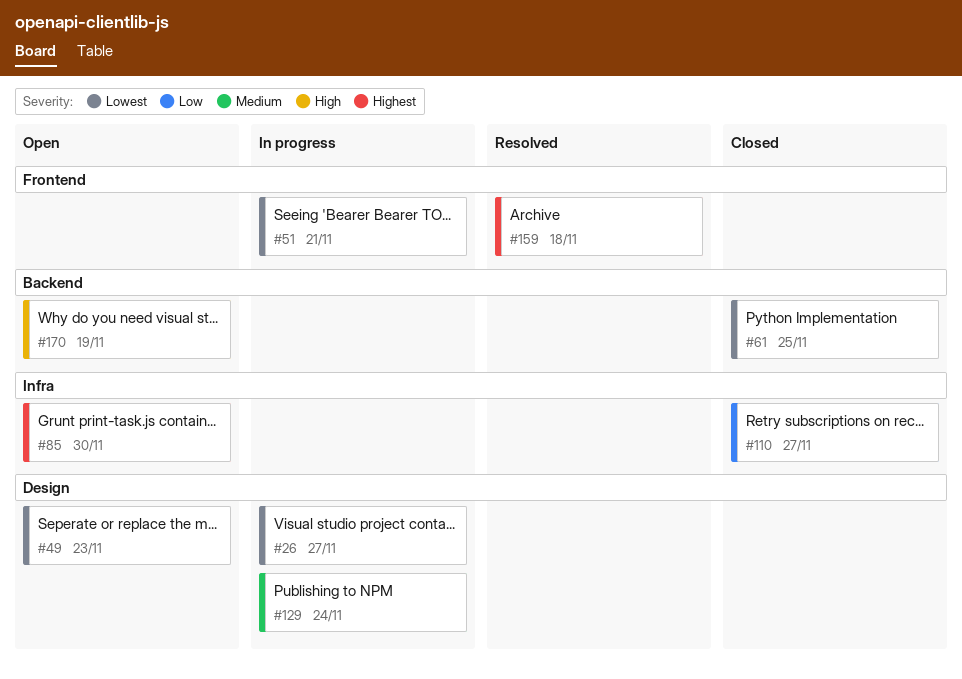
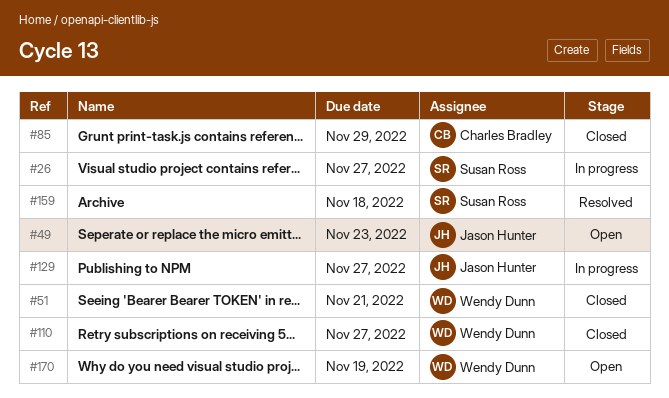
#51, status: In progress -> Closed
#61: present -> none
#85, status: Open -> Closed
#85, due: Nov 30 -> Nov 29
#129, due: Nov 24 -> Nov 27

